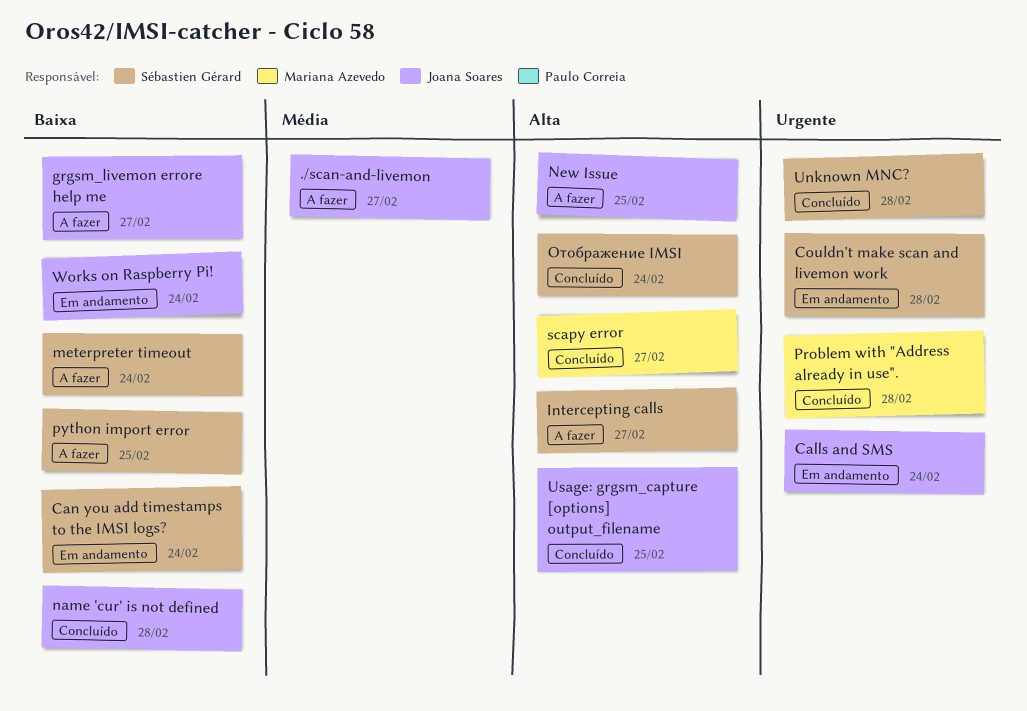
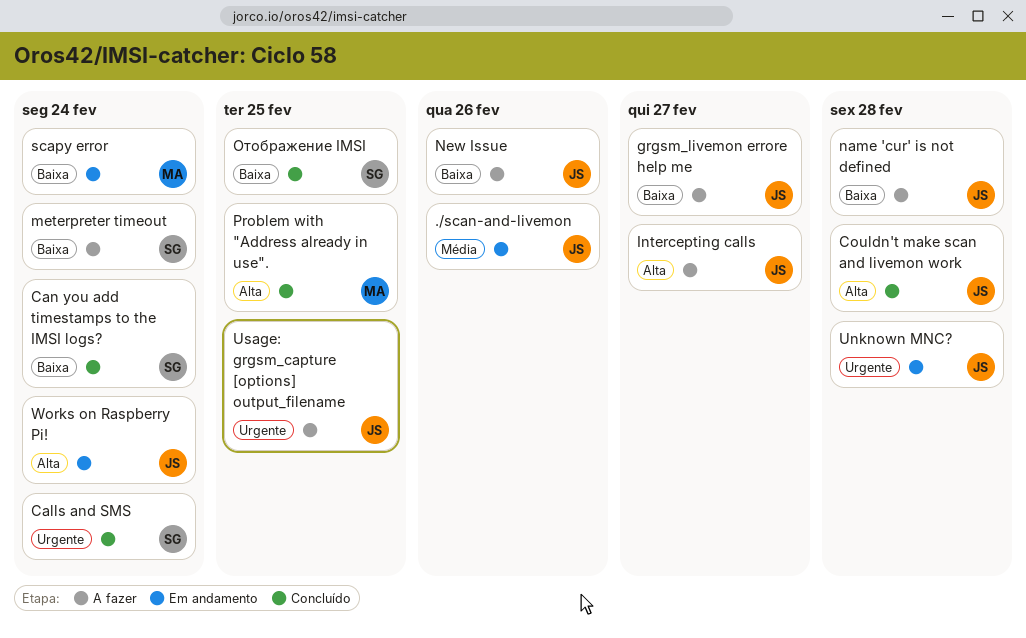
./scan-and-livemon, status: A fazer -> Em andamento
./scan-and-livemon, due: Feb 27 -> Feb 26
Calls and SMS, status: Em andamento -> Concluído
Calls and SMS, owner: Joana Soares -> Sébastien Gérard
Can you add timestamps to the IMSI logs?, status: Em andamento -> Concluído
Couldn't make scan and livemon work, status: Em andamento -> Concluído
Couldn't make scan and livemon work, owner: Sébastien Gérard -> Joana Soares
Couldn't make scan and livemon work, priority: Urgente -> Alta
Intercepting calls, owner: Sébastien Gérard -> Joana Soares
name 'cur' is not defined, status: Concluído -> A fazer
New Issue, priority: Alta -> Baixa
New Issue, due: Feb 25 -> Feb 26
Problem with "Address already in use"., priority: Urgente -> Alta
Problem with "Address already in use"., due: Feb 28 -> Feb 25
python import error: present -> none
scapy error, status: Concluído -> Em andamento
scapy error, priority: Alta -> Baixa
scapy error, due: Feb 27 -> Feb 24
Unknown MNC?, status: Concluído -> Em andamento
Unknown MNC?, owner: Sébastien Gérard -> Joana Soares
Usage: grgsm_capture [options] output_filename, status: Concluído -> A fazer
Usage: grgsm_capture [options] output_filename, priority: Alta -> Urgente
Works on Raspberry Pi!, priority: Baixa -> Alta
Отображение IMSI, priority: Alta -> Baixa
Отображение IMSI, due: Feb 24 -> Feb 25

